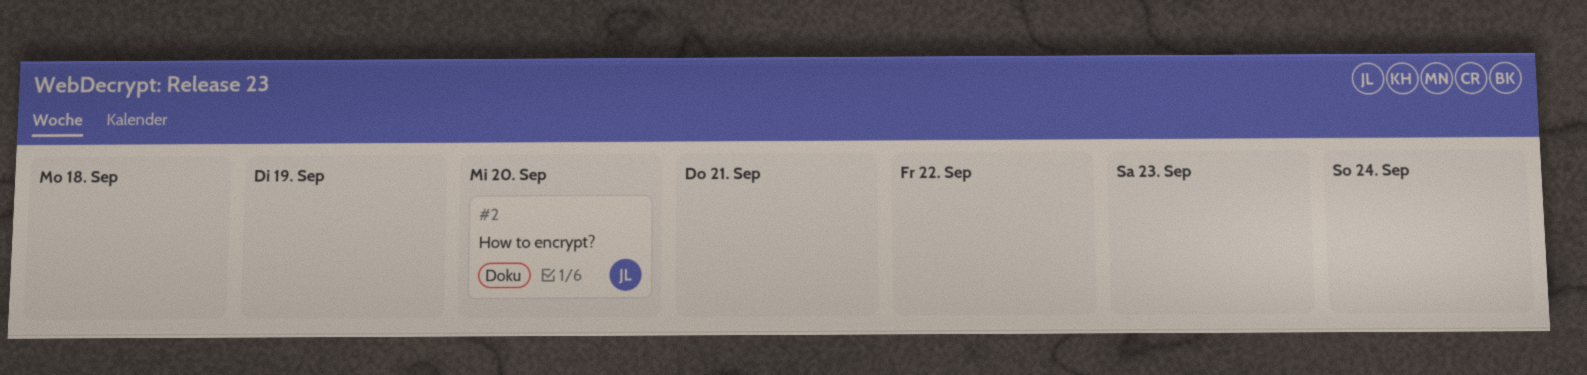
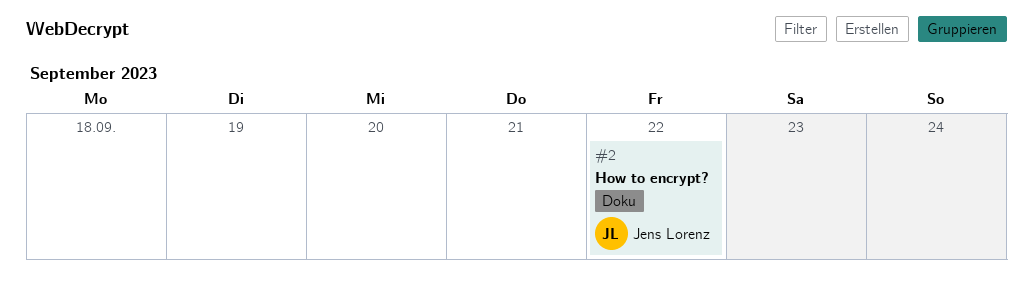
#2, due: Sep 20 -> Sep 22

